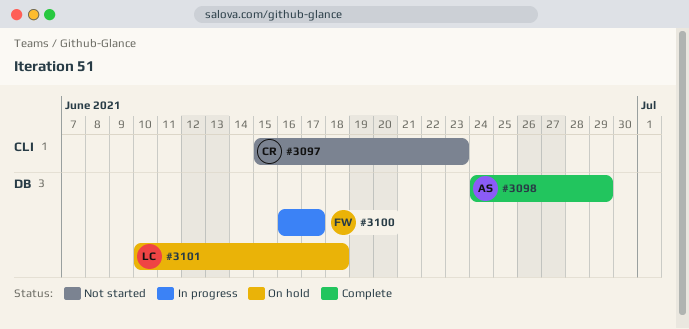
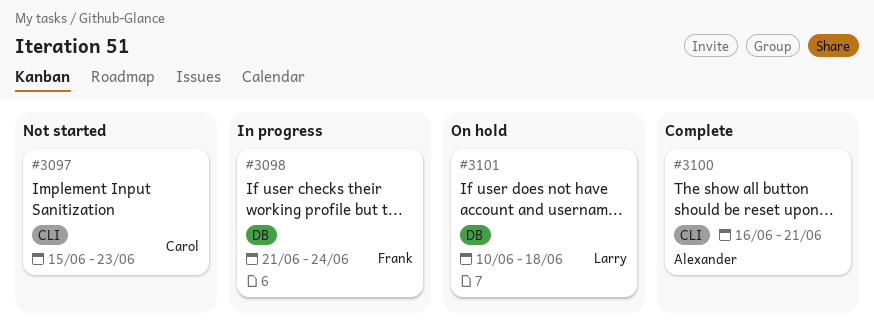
#3098, status: Complete -> In progress
#3098, owner: Alexander -> Frank
#3098, start: Jun 24 -> Jun 21
#3098, due: Jun 29 -> Jun 24
#3100, status: In progress -> Complete
#3100, owner: Frank -> Alexander
#3100, label: DB -> CLI
#3100, due: Jun 17 -> Jun 21

